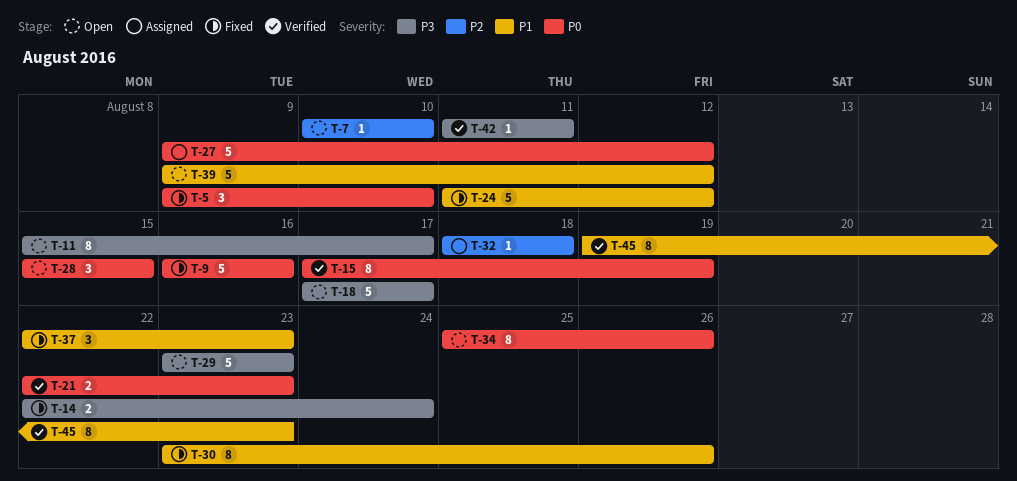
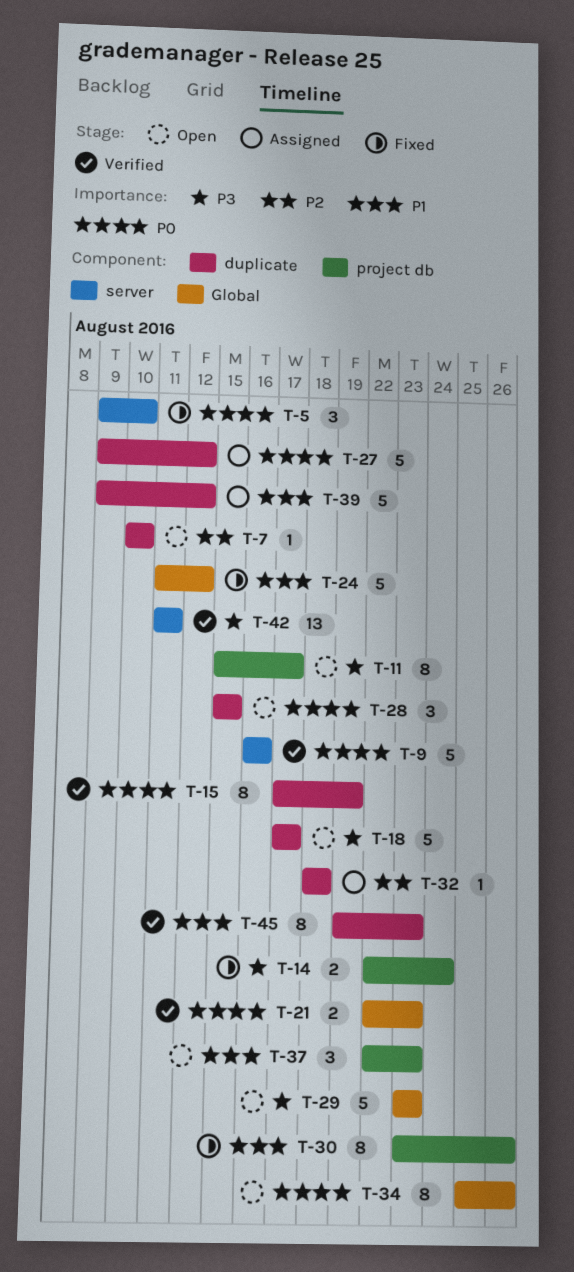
T-9, status: Fixed -> Verified
T-37, status: Fixed -> Open
T-39, status: Open -> Assigned
T-42, estimate: 1 -> 13

